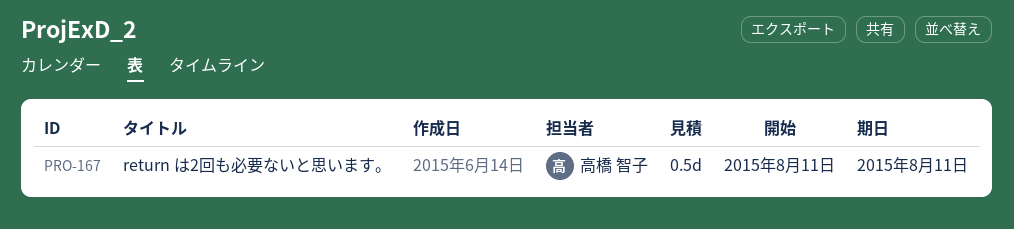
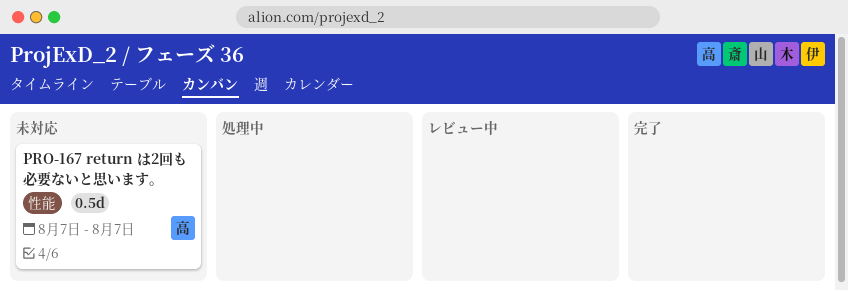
PRO-167, start: Aug 11 -> Aug 7
PRO-167, due: Aug 11 -> Aug 7

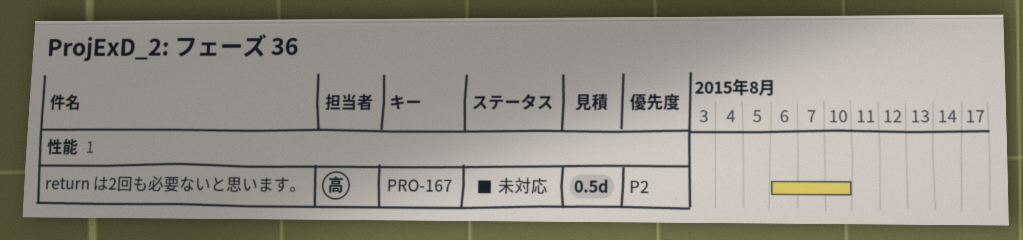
PRO-167, start: Aug 7 -> Aug 6
PRO-167, due: Aug 7 -> Aug 10

